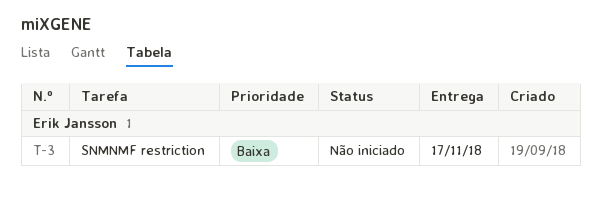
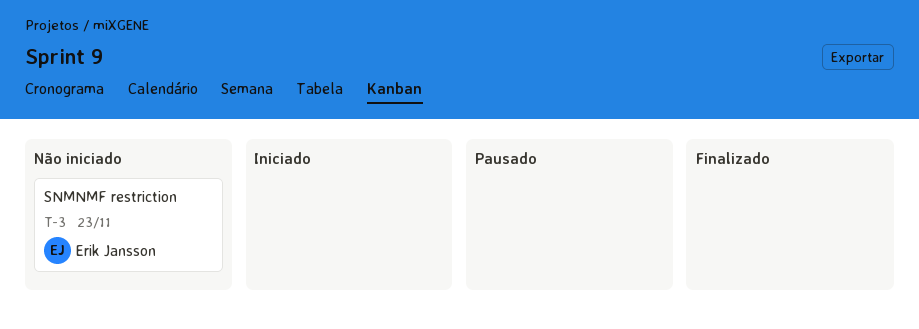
T-3, due: Nov 17 -> Nov 23

